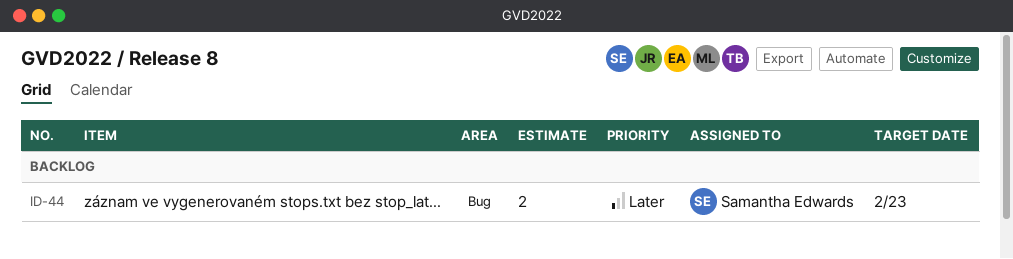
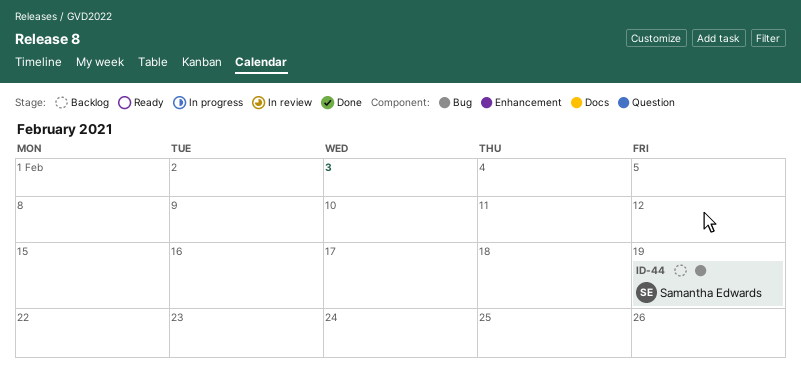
ID-44, due: Feb 23 -> Feb 19

